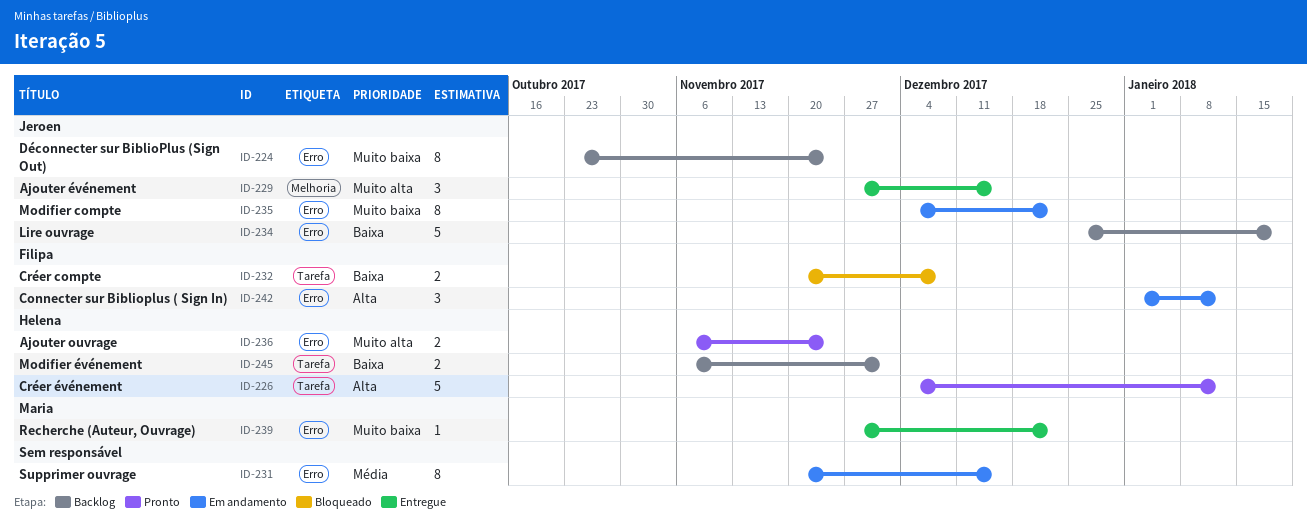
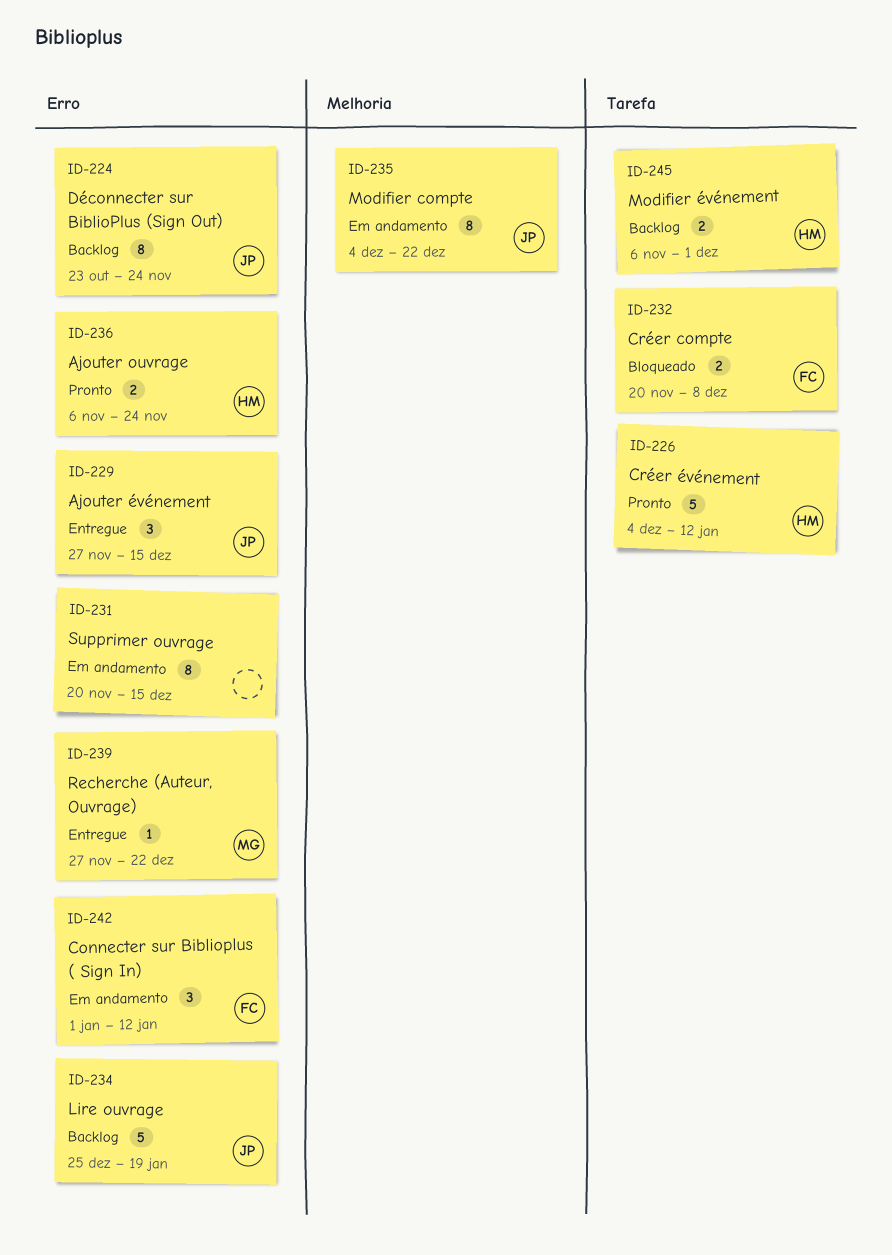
ID-229, label: Melhoria -> Erro
ID-235, label: Erro -> Melhoria

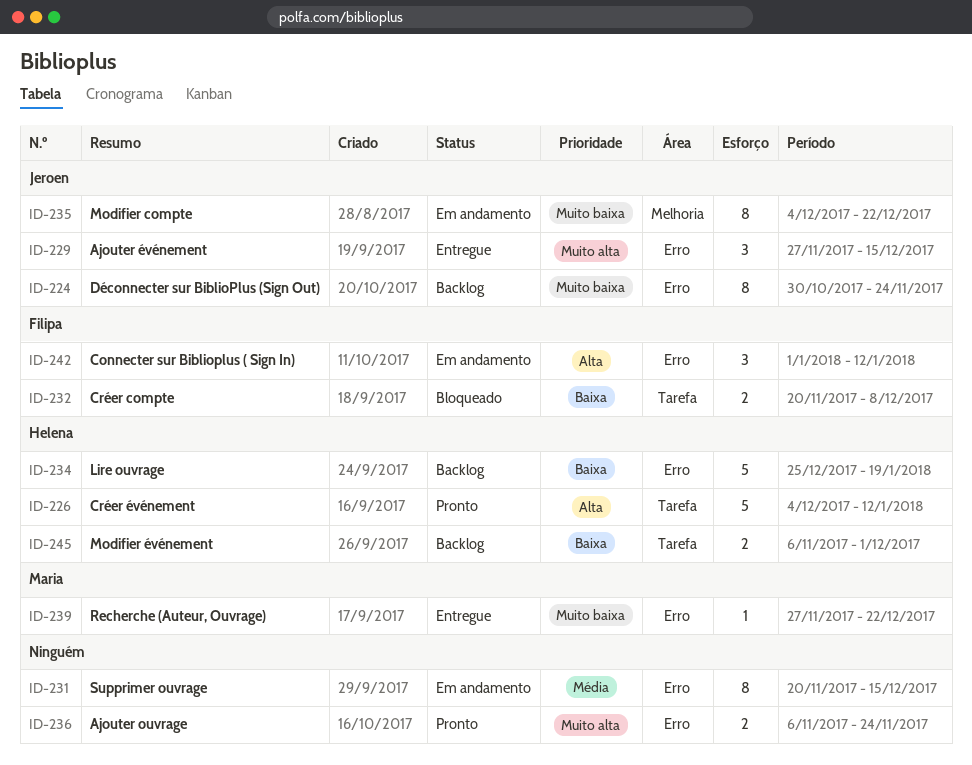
ID-224, start: Oct 23 -> Oct 30
ID-234, owner: Jeroen -> Helena
ID-236, owner: Helena -> none

